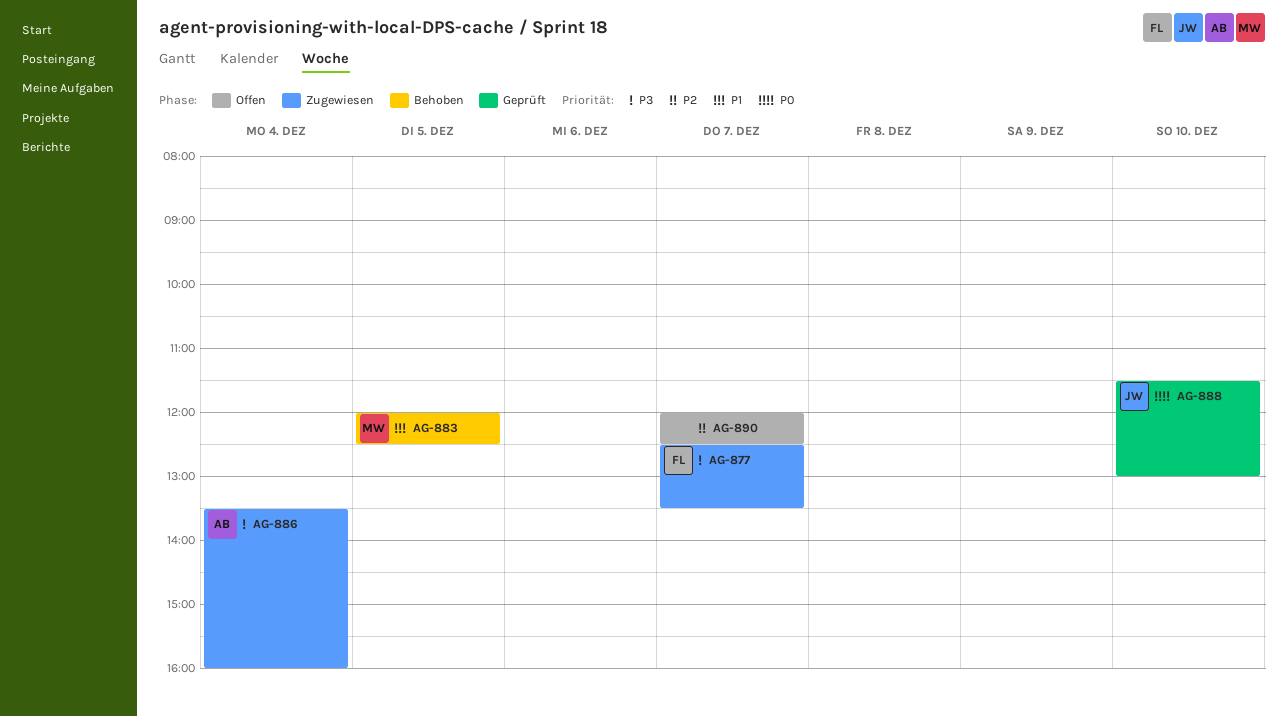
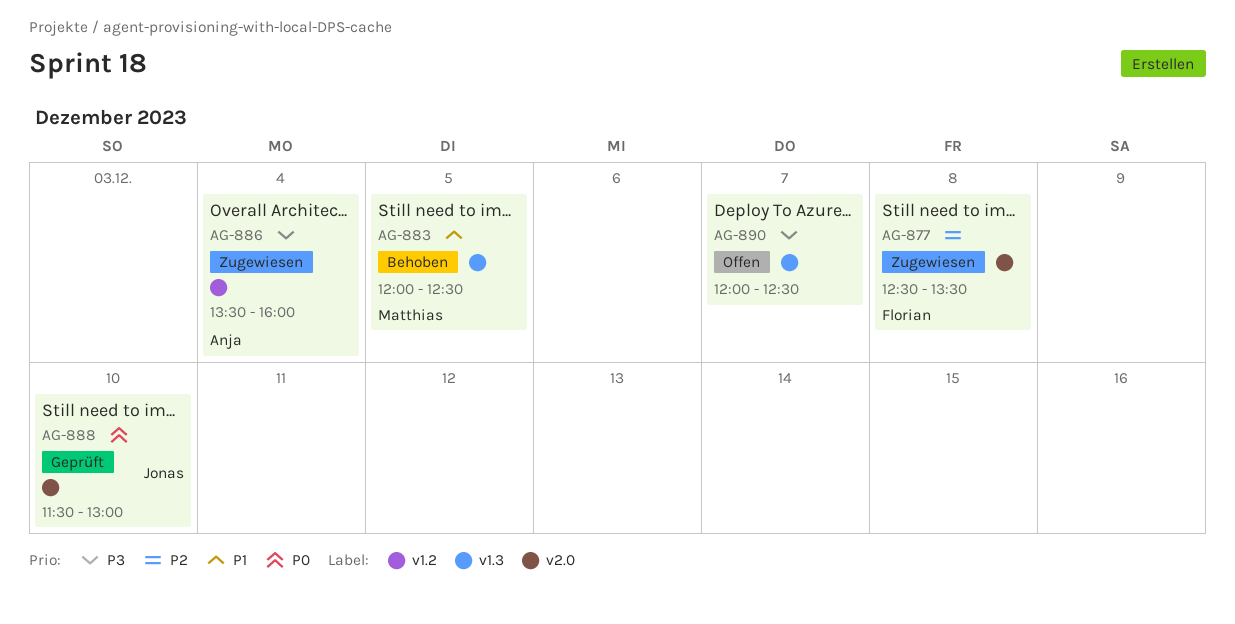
AG-877, priority: P3 -> P2
AG-877, day: Dec 7 -> Dec 8
AG-890, priority: P2 -> P3

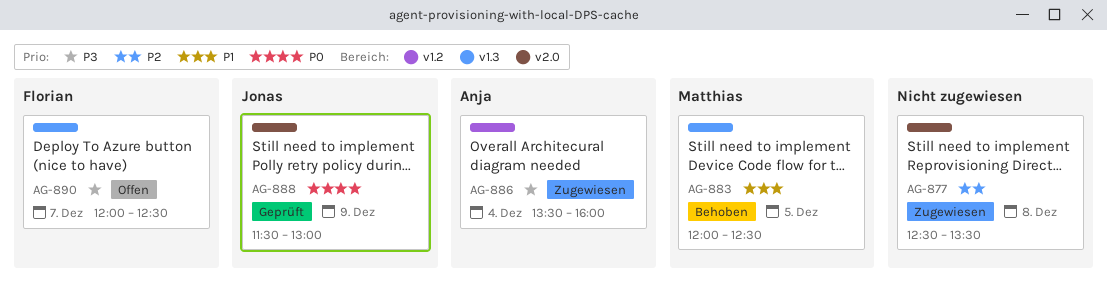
AG-877, owner: Florian -> none
AG-888, day: Dec 10 -> Dec 9
AG-890, owner: none -> Florian

